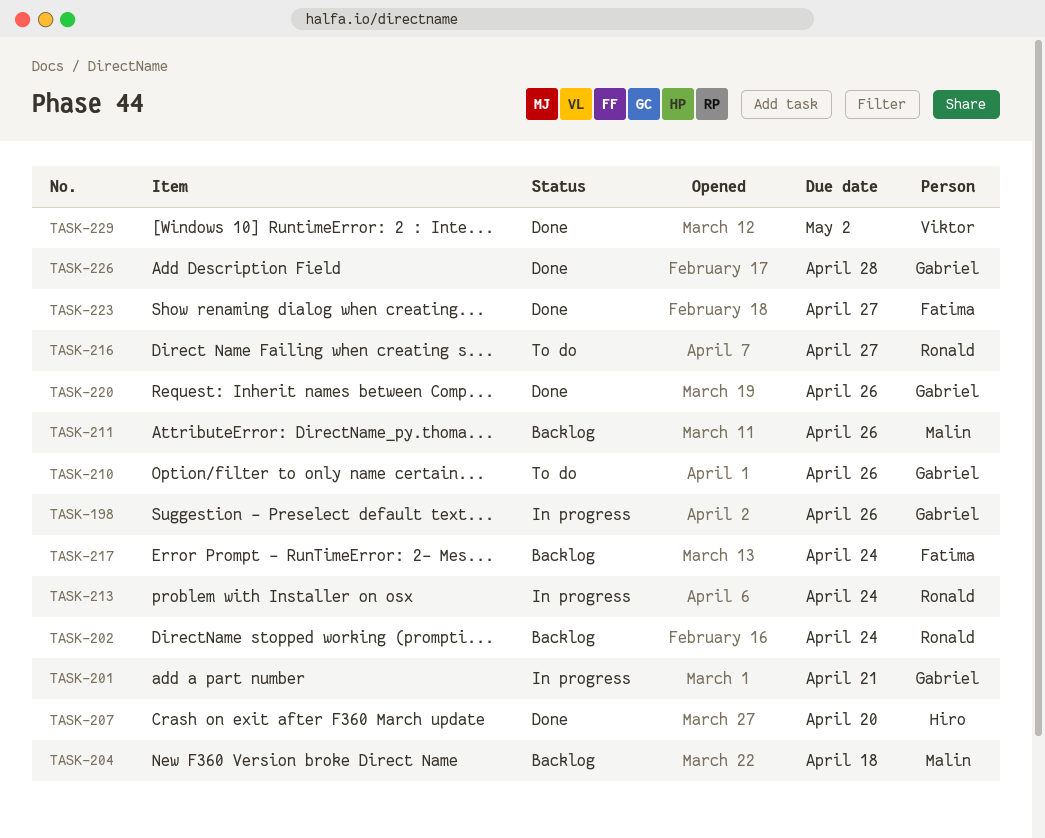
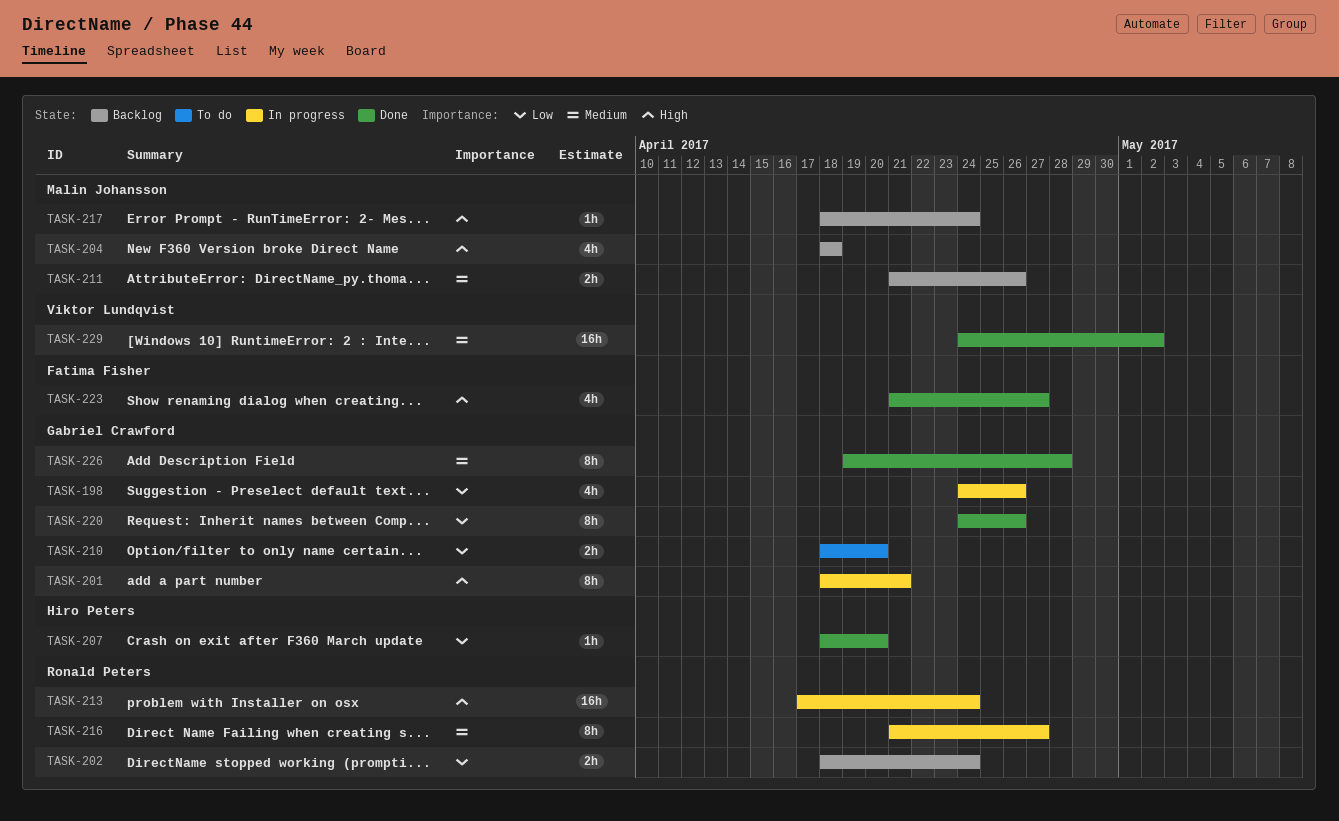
TASK-210, due: Apr 26 -> Apr 20
TASK-216, status: To do -> In progress
TASK-217, owner: Fatima Fisher -> Malin Johansson

